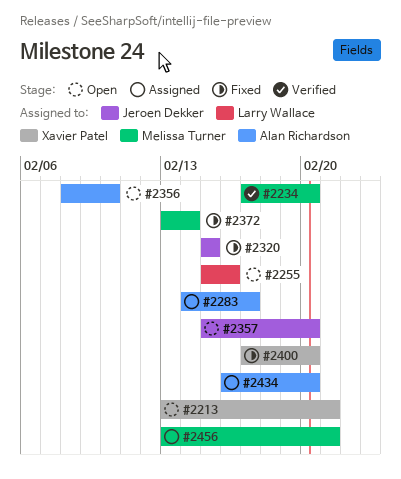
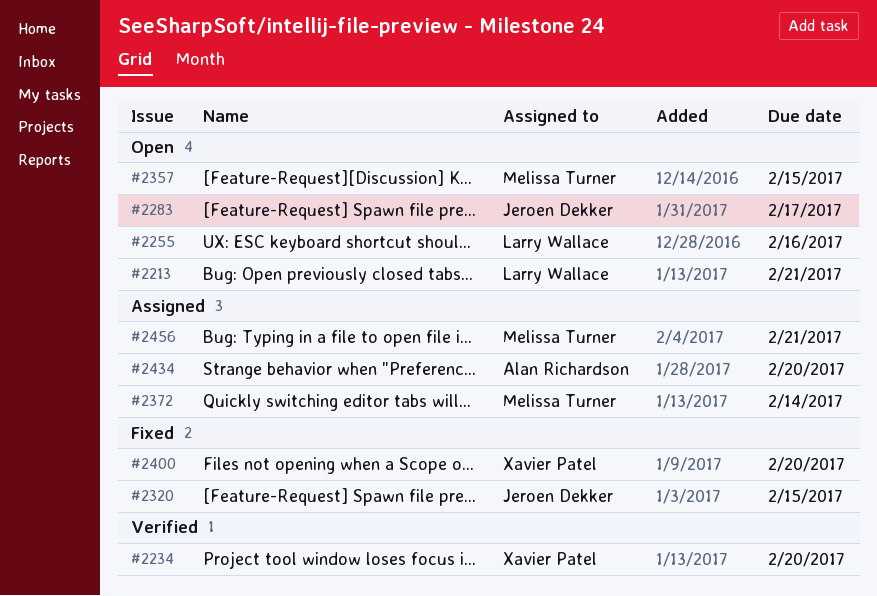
#2213, owner: Xavier Patel -> Larry Wallace
#2234, owner: Melissa Turner -> Xavier Patel
#2283, status: Assigned -> Open
#2283, owner: Alan Richardson -> Jeroen Dekker
#2356: present -> none
#2357, owner: Jeroen Dekker -> Melissa Turner
#2357, due: Feb 20 -> Feb 15
#2372, status: Fixed -> Assigned

